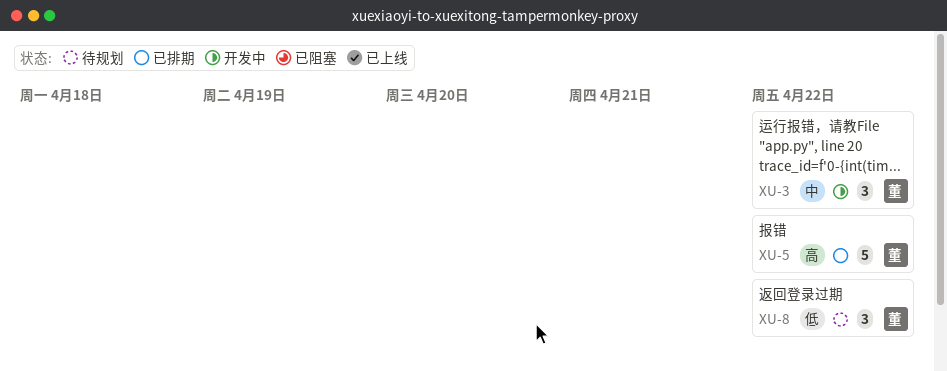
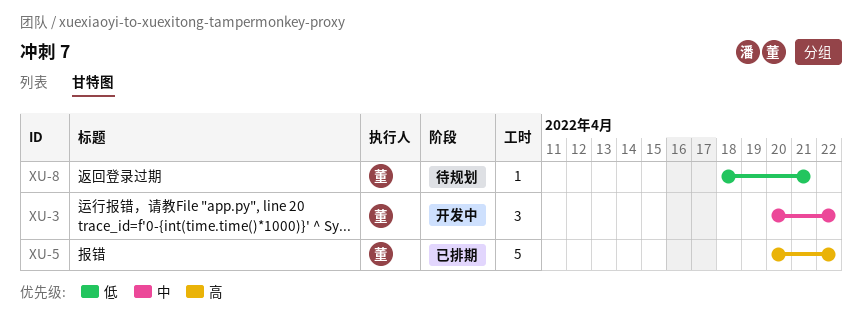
XU-8, estimate: 3 -> 1
XU-8, due: Apr 22 -> Apr 21

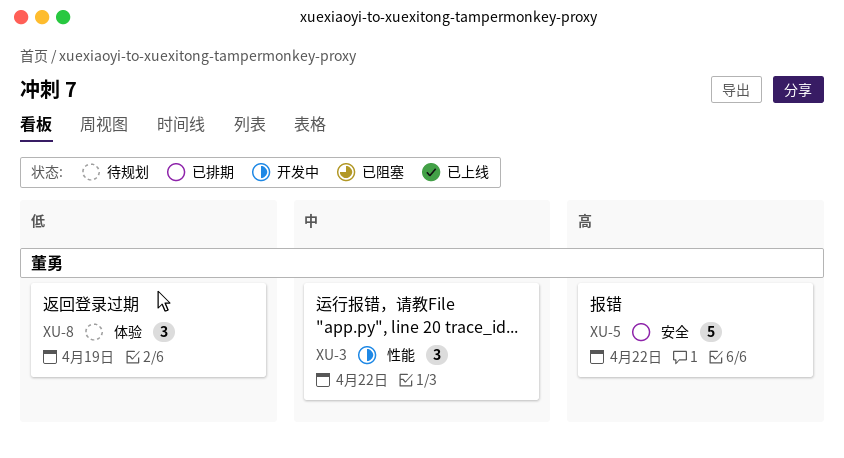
XU-8, estimate: 1 -> 3
XU-8, due: Apr 21 -> Apr 19

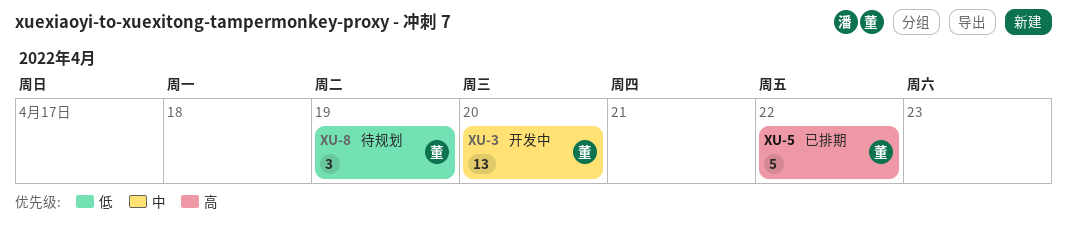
XU-3, estimate: 3 -> 13
XU-3, due: Apr 22 -> Apr 20

